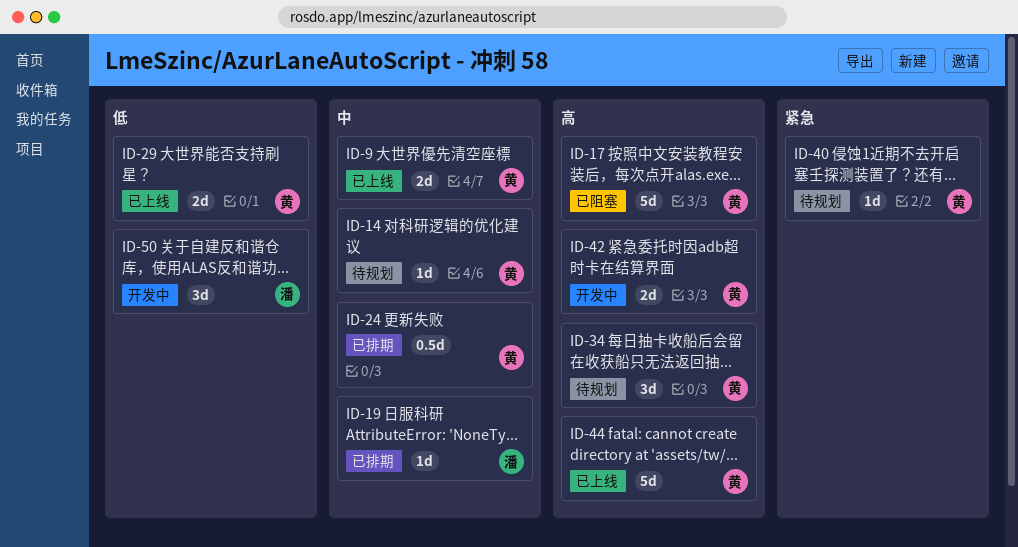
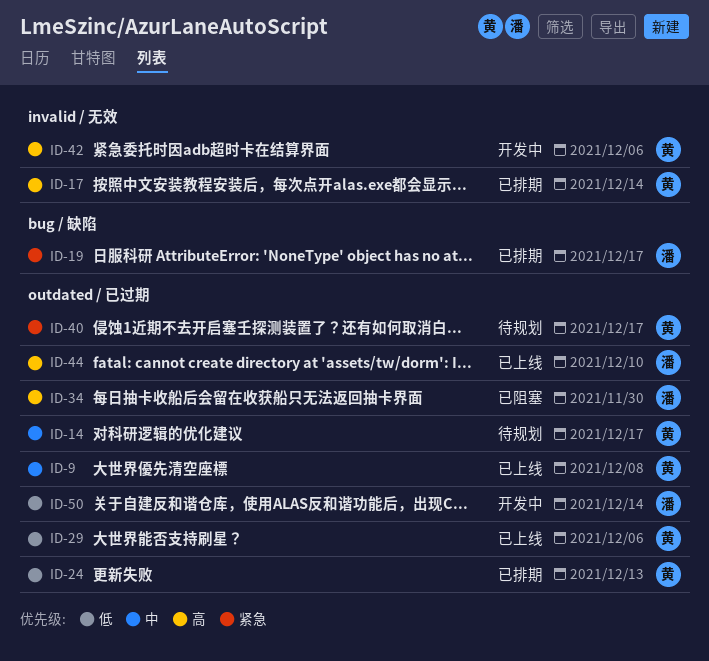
ID-17, status: 已阻塞 -> 已排期
ID-19, priority: 中 -> 紧急
ID-24, priority: 中 -> 低
ID-34, status: 待规划 -> 已阻塞
ID-34, owner: 黄 -> 潘
ID-44, owner: 黄 -> 潘

